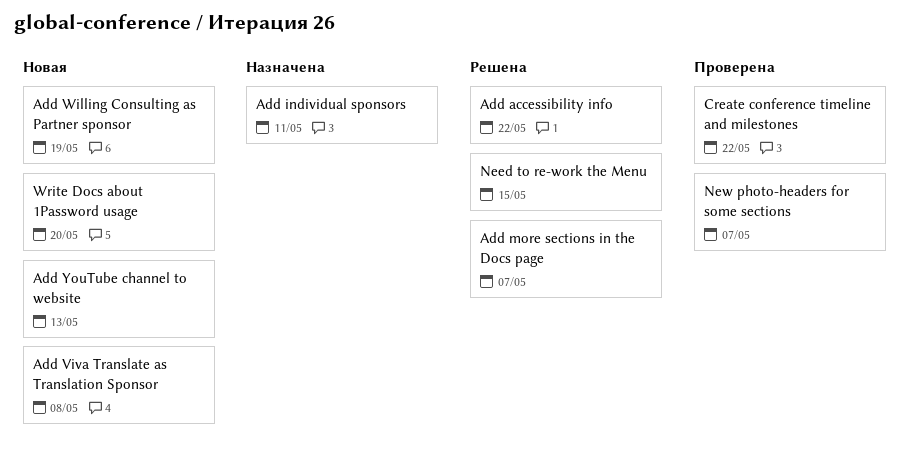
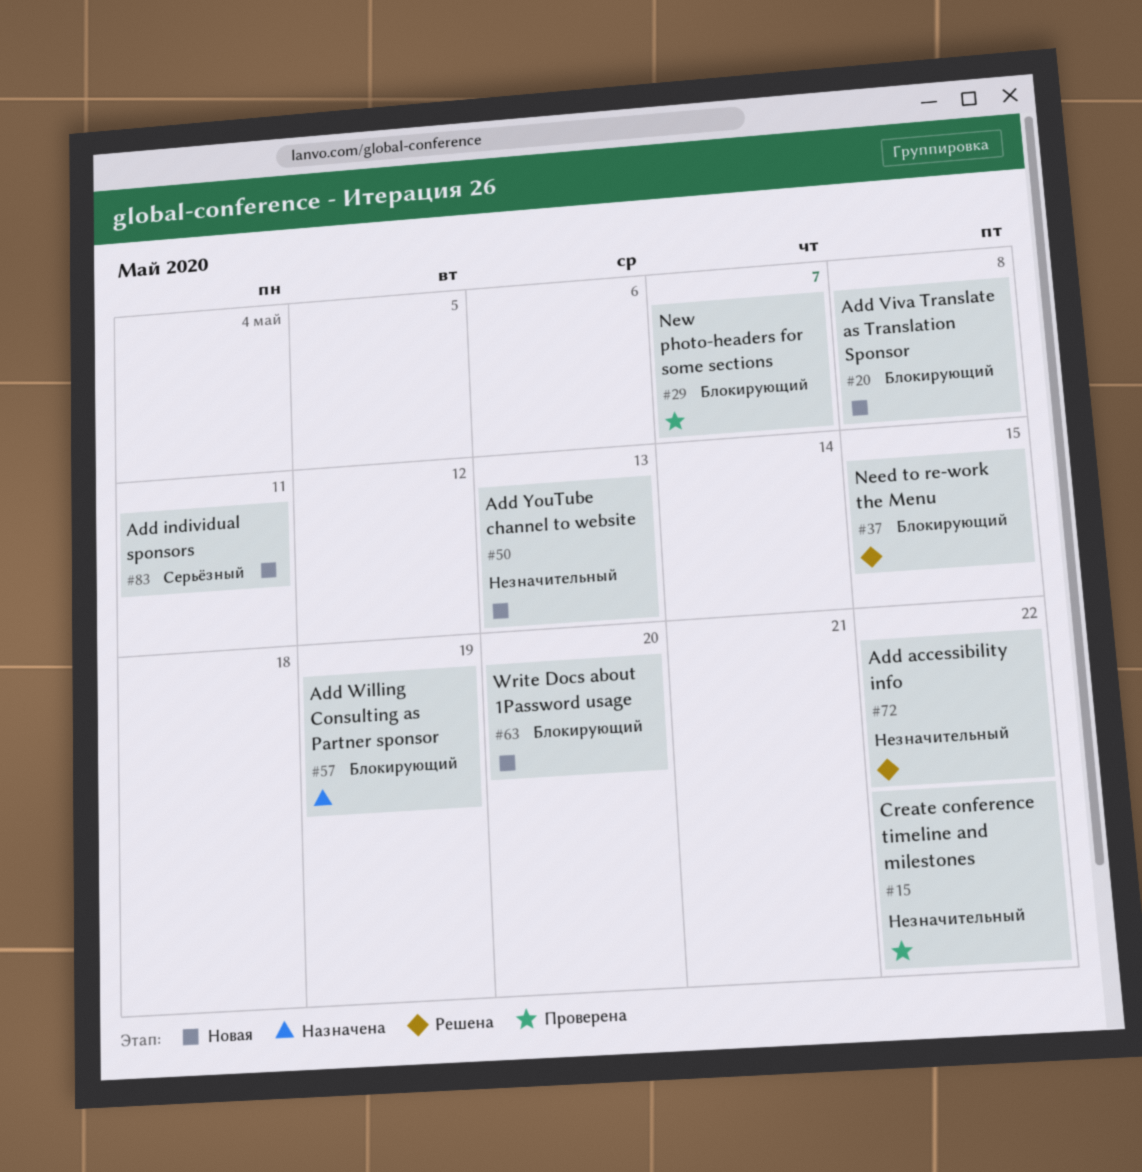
Add individual sponsors, status: Назначена -> Новая
Add more sections in the Docs page: present -> none
Add Willing Consulting as Partner sponsor, status: Новая -> Назначена

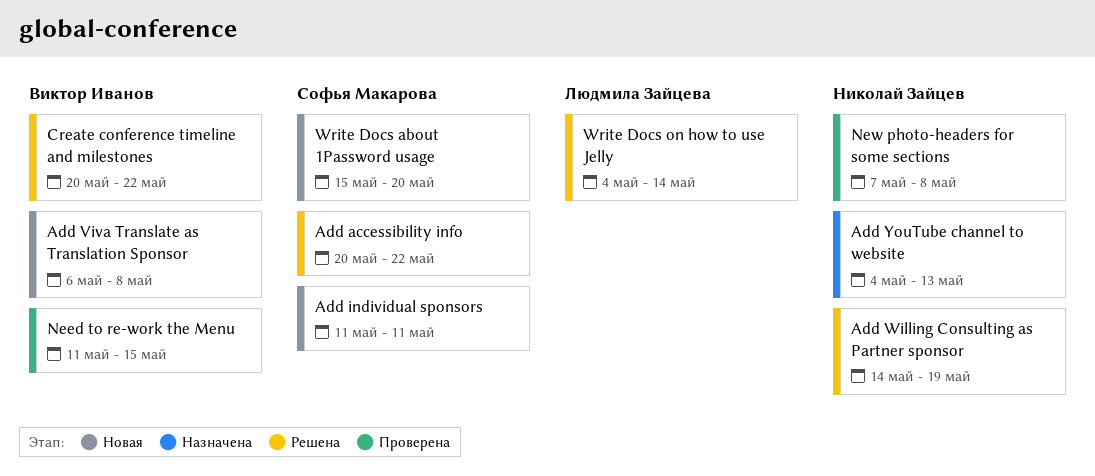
Add Willing Consulting as Partner sponsor, status: Назначена -> Решена
Add YouTube channel to website, status: Новая -> Назначена
Create conference timeline and milestones, status: Проверена -> Решена
Need to re-work the Menu, status: Решена -> Проверена
New photo-headers for some sections, due: May 7 -> May 8
Write Docs on how to use Jelly: none -> present

